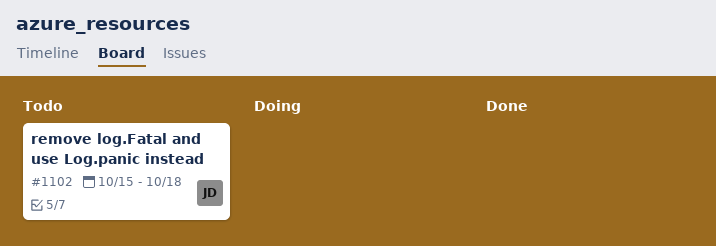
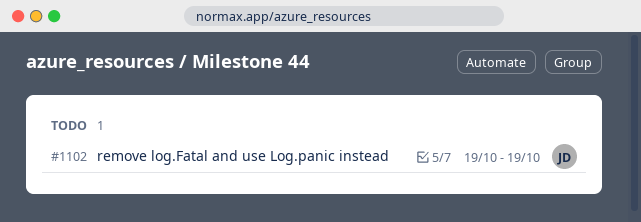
#1102, start: Oct 15 -> Oct 19
#1102, due: Oct 18 -> Oct 19

